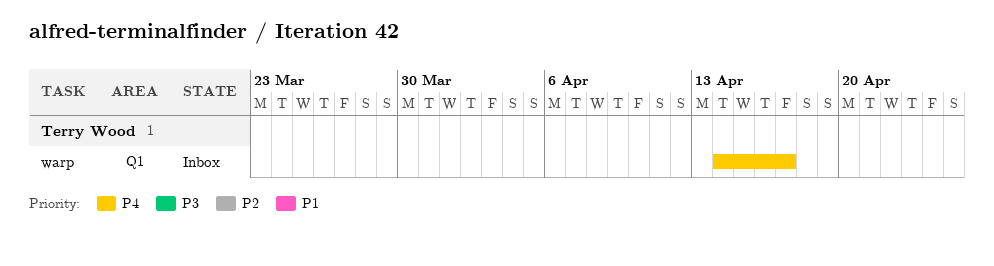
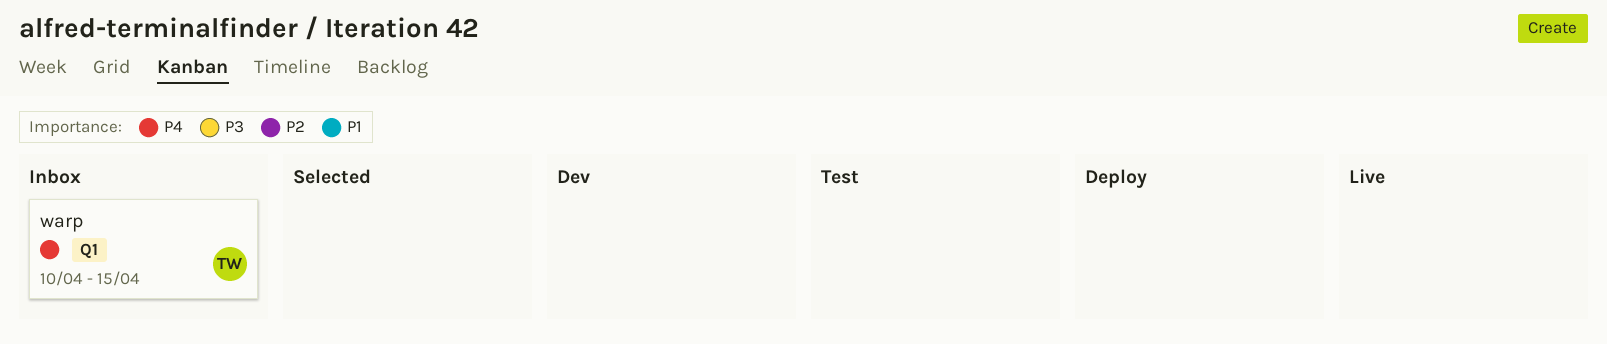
warp, start: Apr 14 -> Apr 10
warp, due: Apr 17 -> Apr 15

